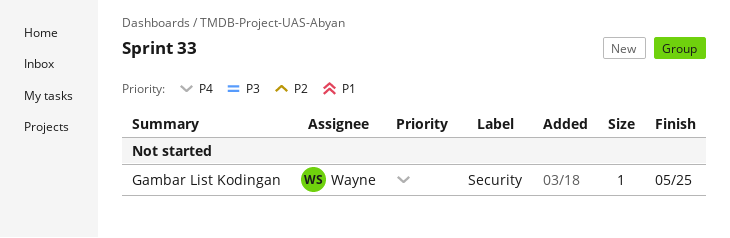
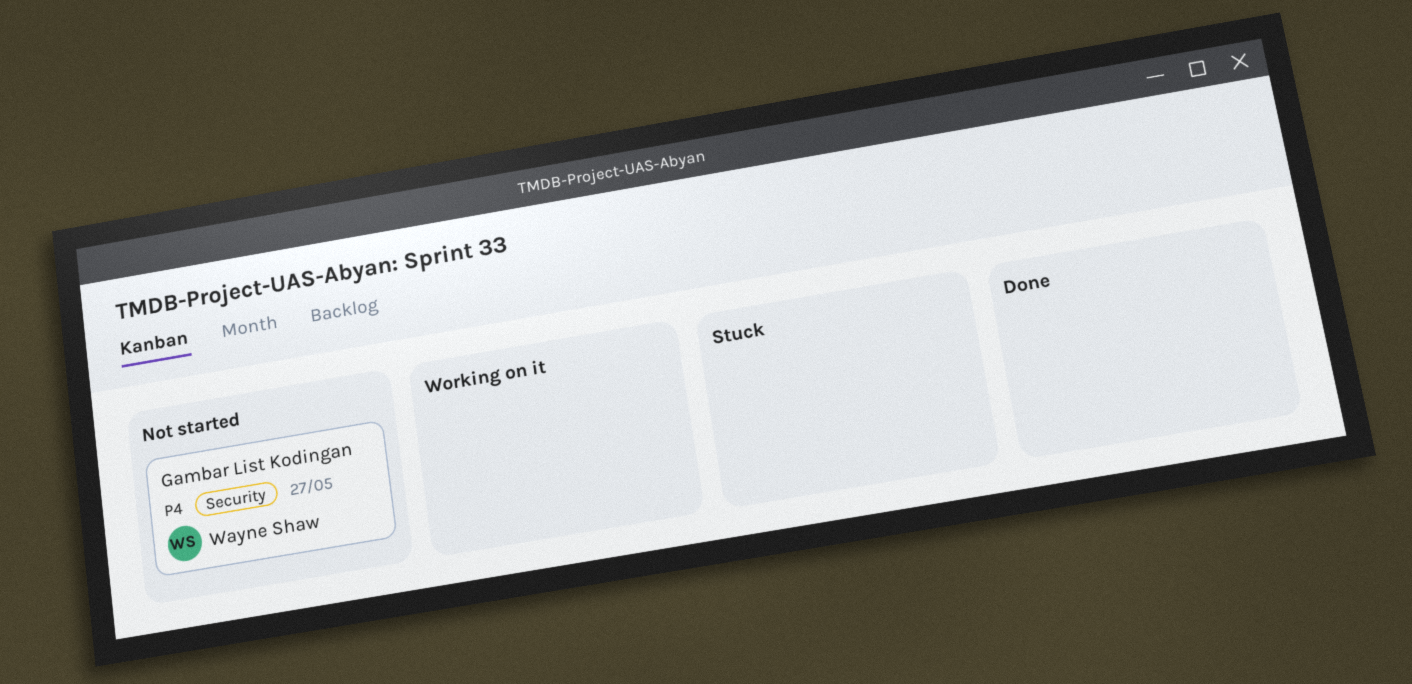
Gambar List Kodingan, due: May 25 -> May 27

